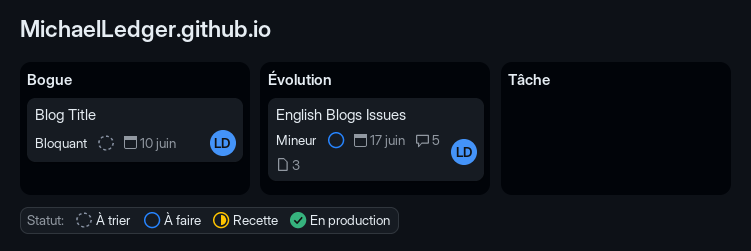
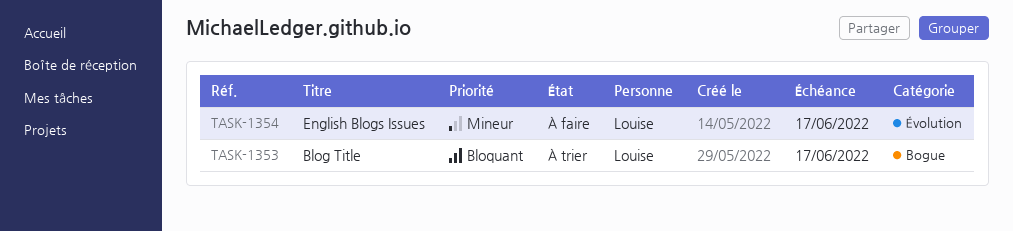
Blog Title, due: Jun 10 -> Jun 17

